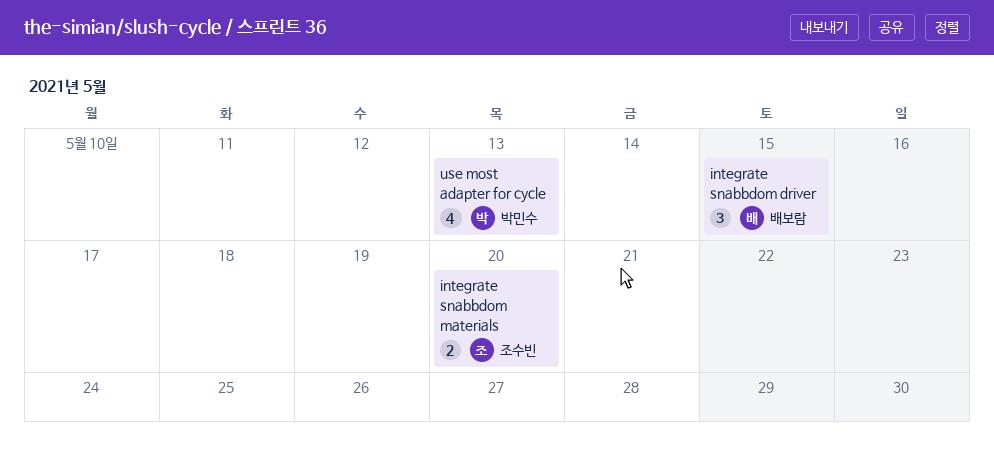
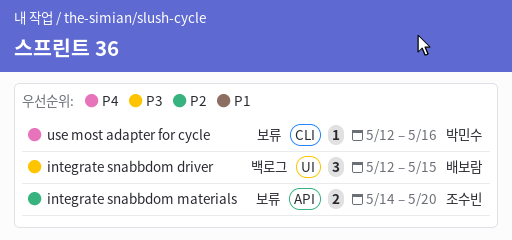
use most adapter for cycle, estimate: 4 -> 1
use most adapter for cycle, due: May 13 -> May 16

